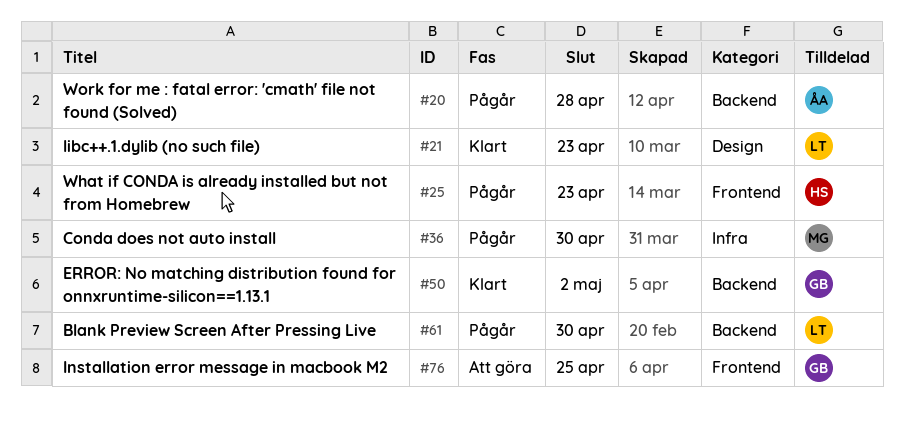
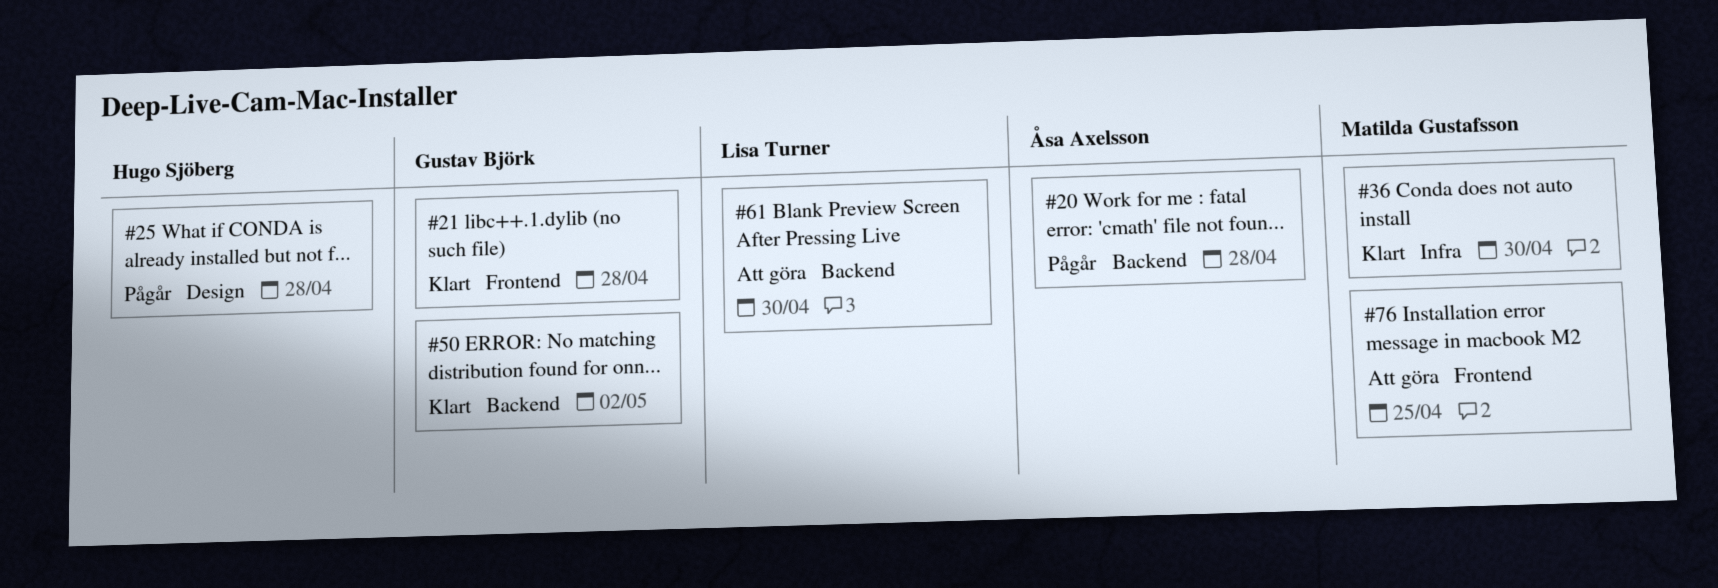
#21, owner: Lisa Turner -> Gustav Björk
#21, label: Design -> Frontend
#21, due: Apr 23 -> Apr 28
#25, label: Frontend -> Design
#25, due: Apr 23 -> Apr 28
#36, status: Pågår -> Klart
#61, status: Pågår -> Att göra
#76, owner: Gustav Björk -> Matilda Gustafsson

